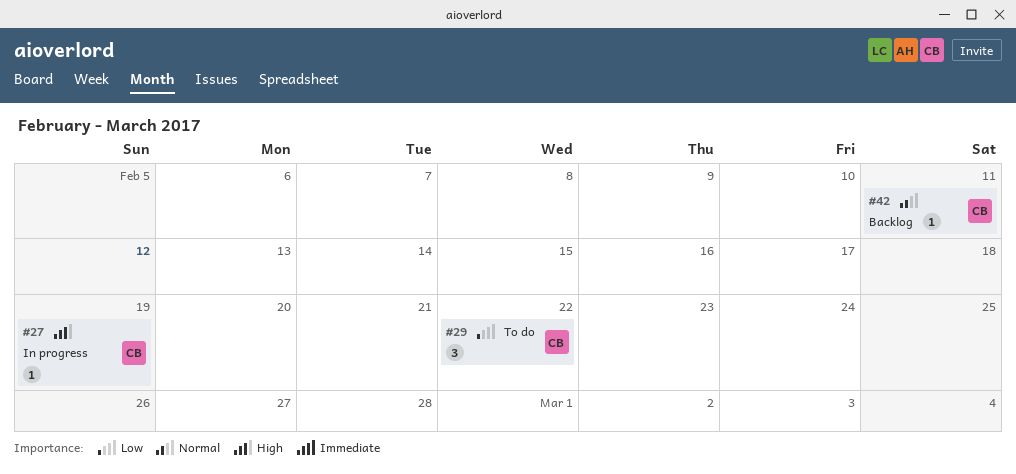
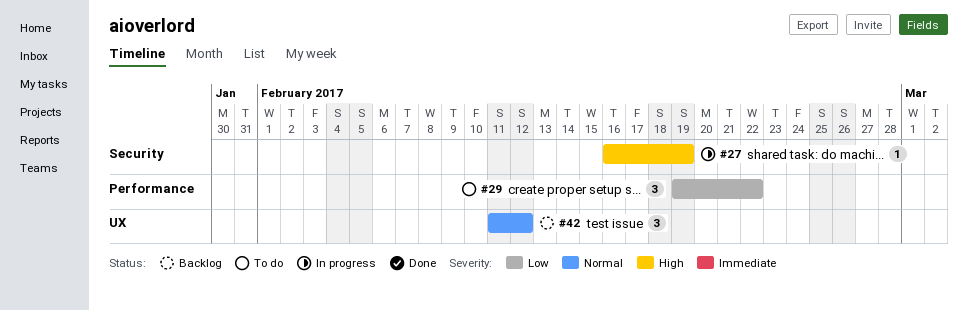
#42, estimate: 1 -> 3
#42, due: Feb 11 -> Feb 12

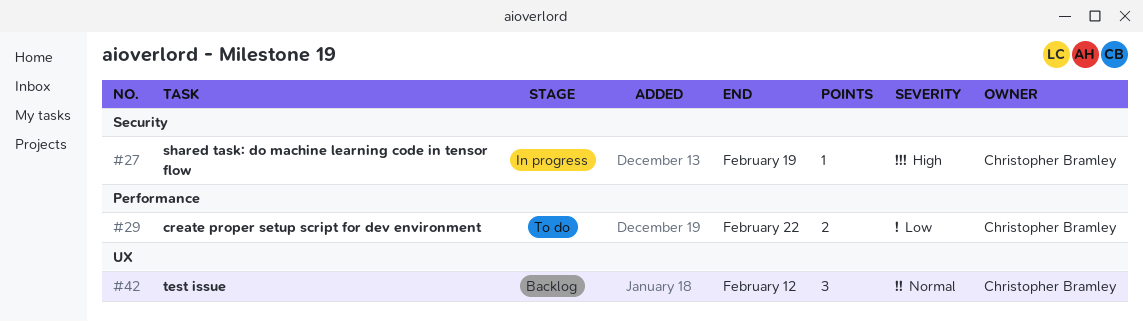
#29, estimate: 3 -> 2

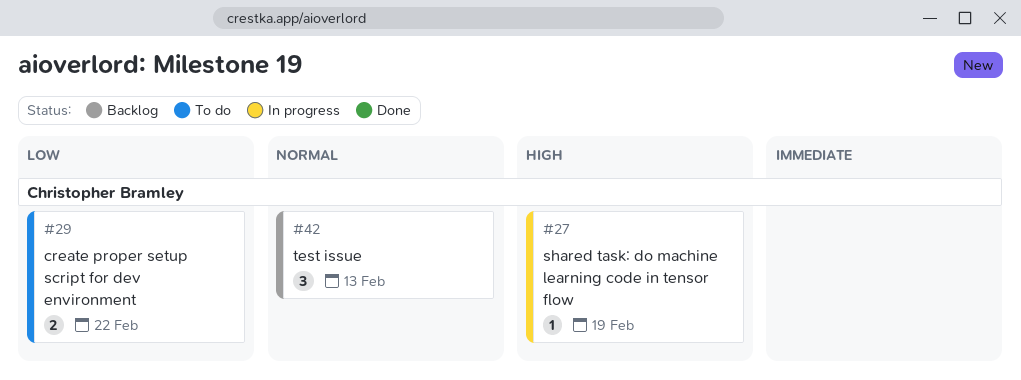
#42, due: Feb 12 -> Feb 13

